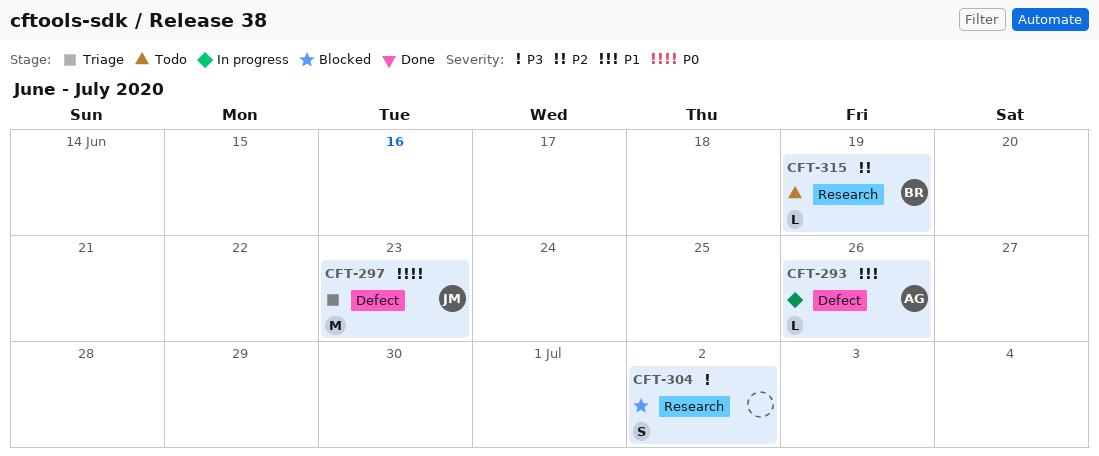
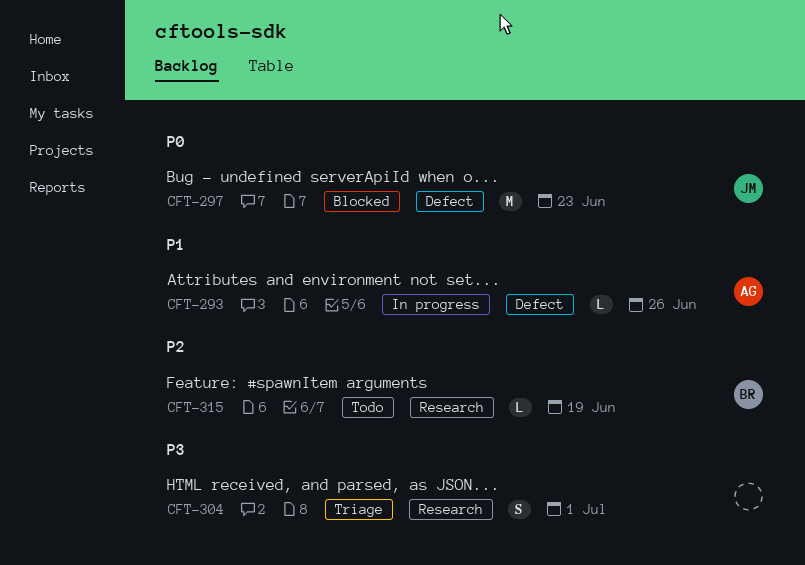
CFT-297, status: Triage -> Blocked
CFT-304, status: Blocked -> Triage
CFT-304, due: Jul 2 -> Jul 1

